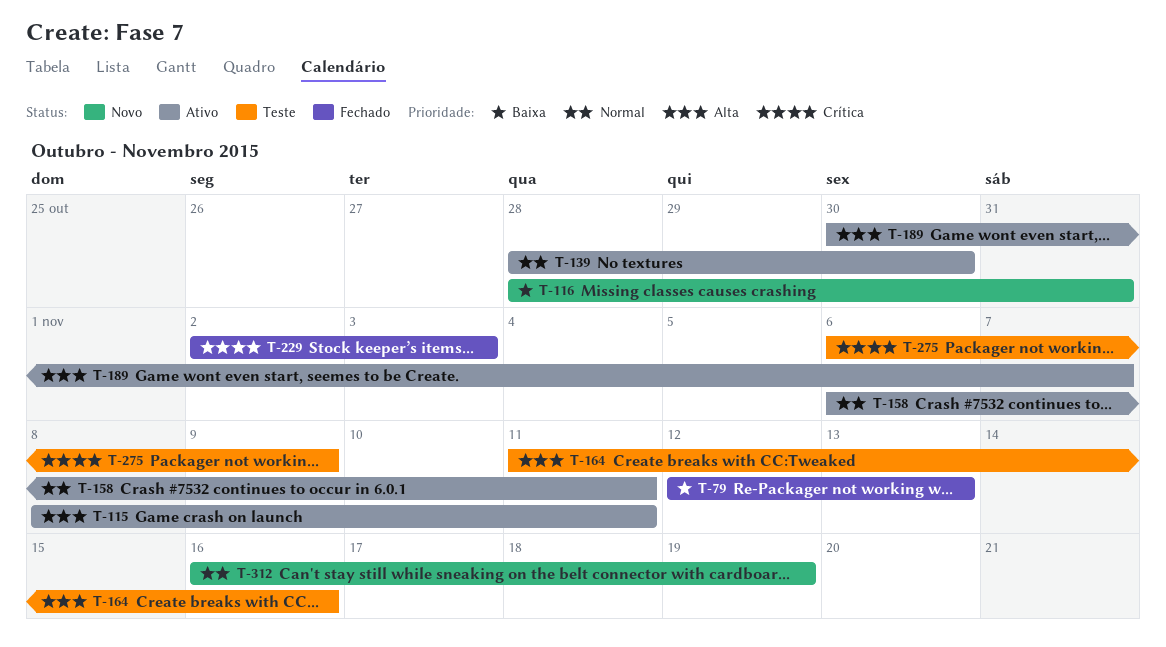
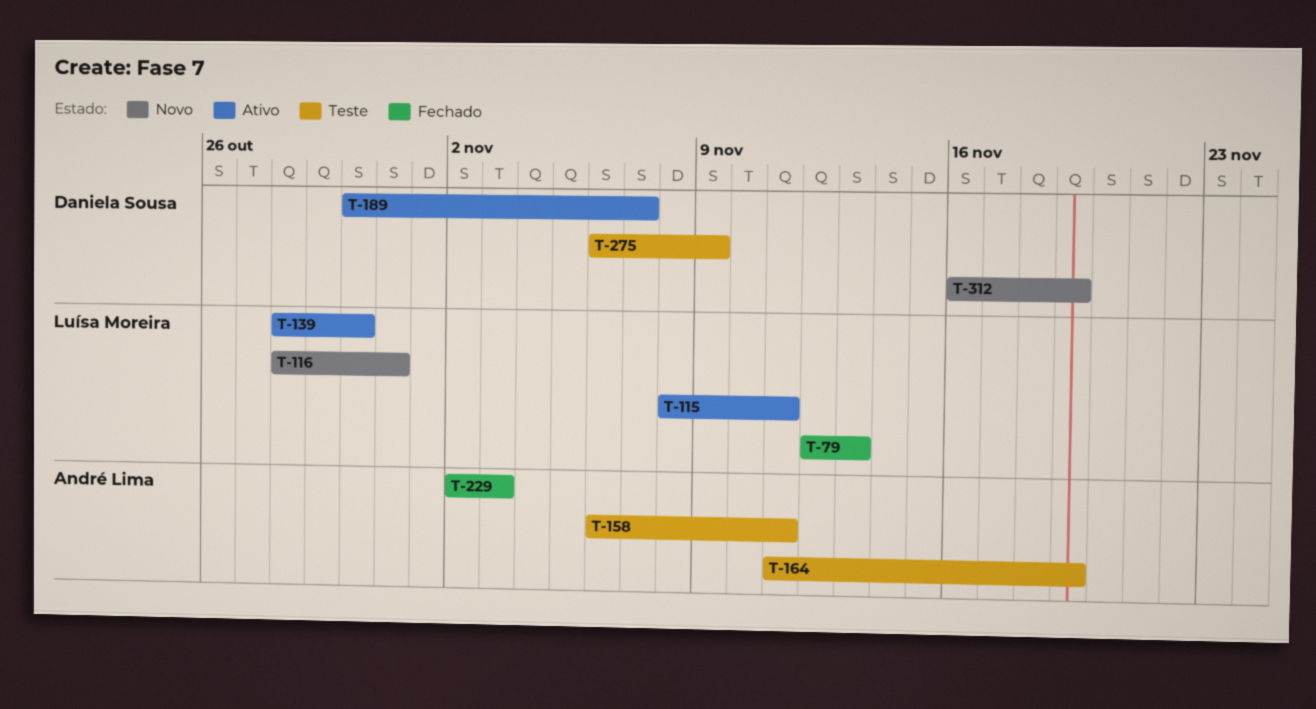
T-158, status: Ativo -> Teste
T-164, due: Nov 16 -> Nov 19

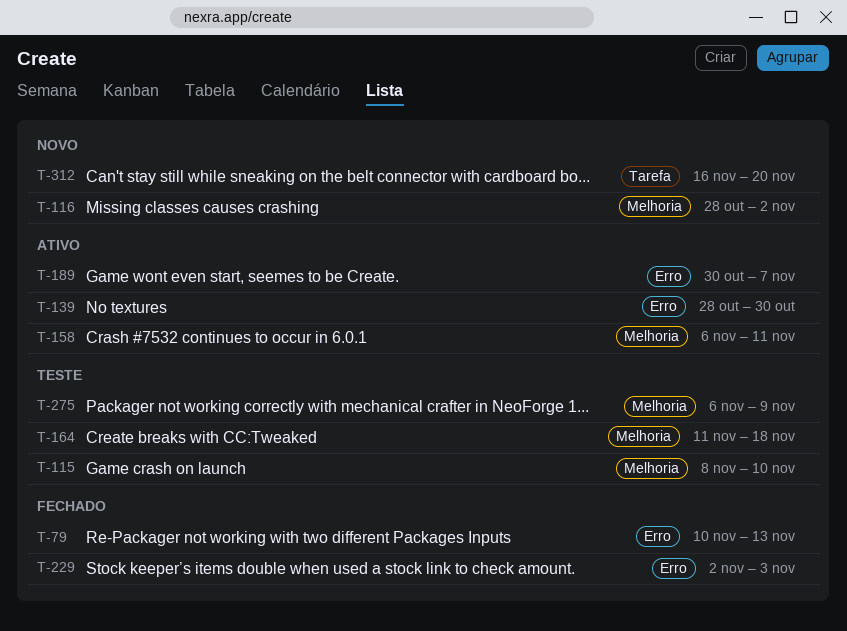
T-79, start: Nov 12 -> Nov 10
T-115, status: Ativo -> Teste
T-115, due: Nov 11 -> Nov 10
T-116, due: Oct 31 -> Nov 2
T-158, status: Teste -> Ativo
T-164, due: Nov 19 -> Nov 18
T-312, due: Nov 19 -> Nov 20

